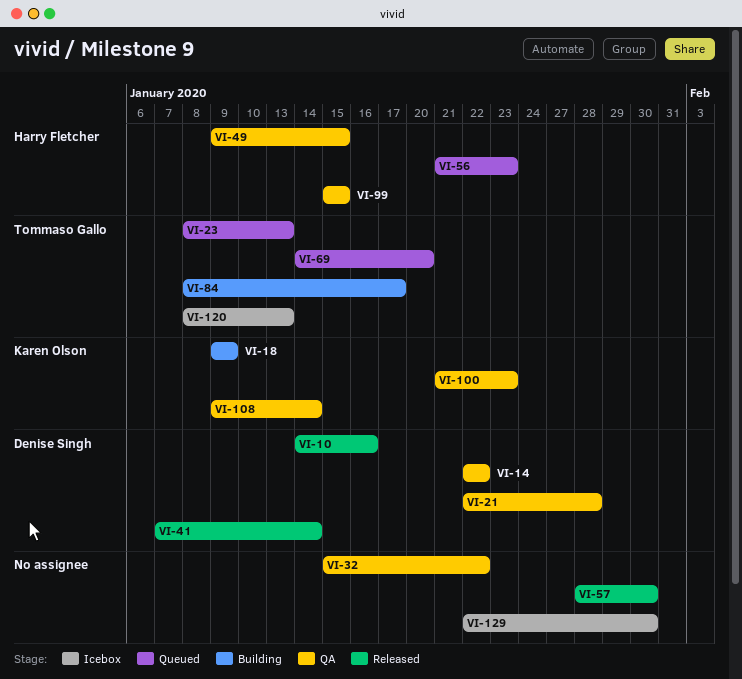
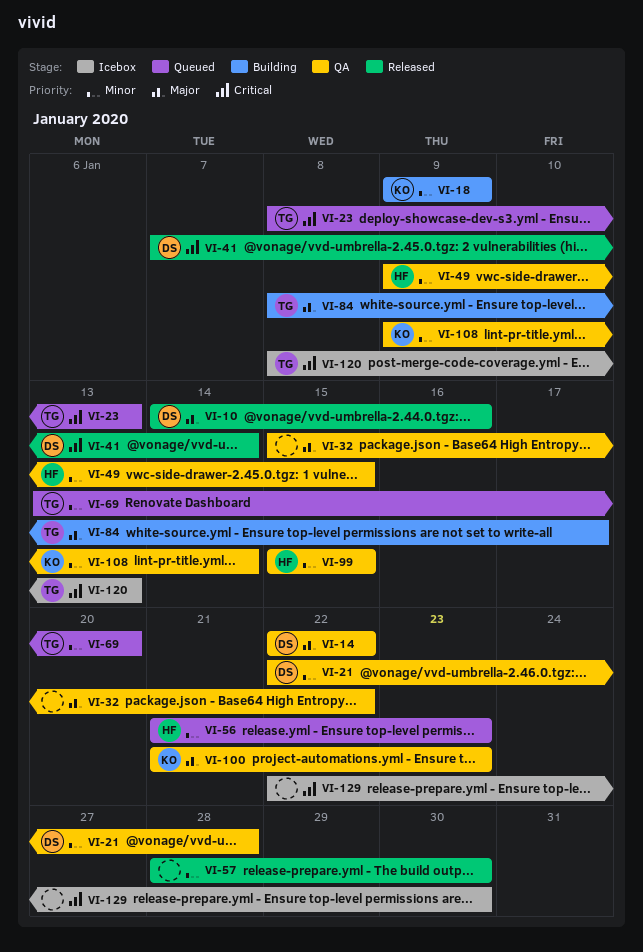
VI-69, start: Jan 14 -> Jan 13

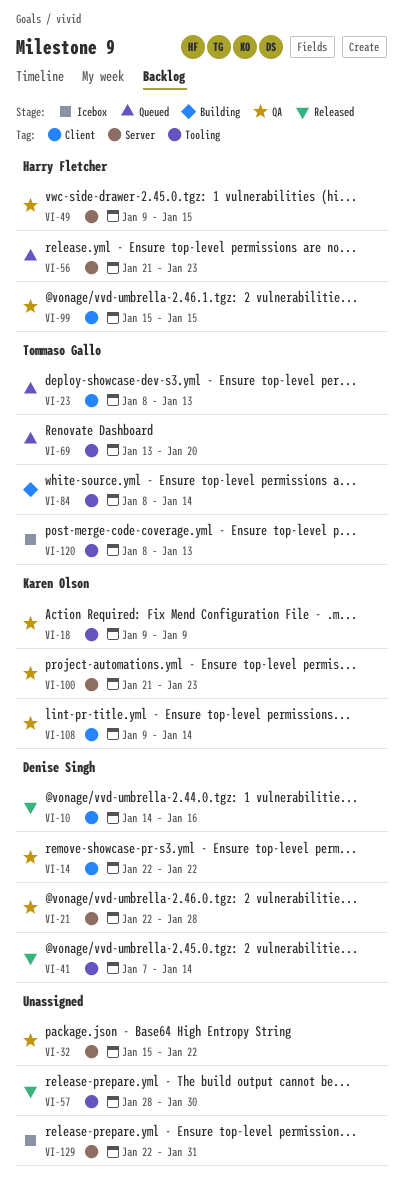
VI-18, status: Building -> QA
VI-84, due: Jan 17 -> Jan 14
VI-129, due: Jan 30 -> Jan 31

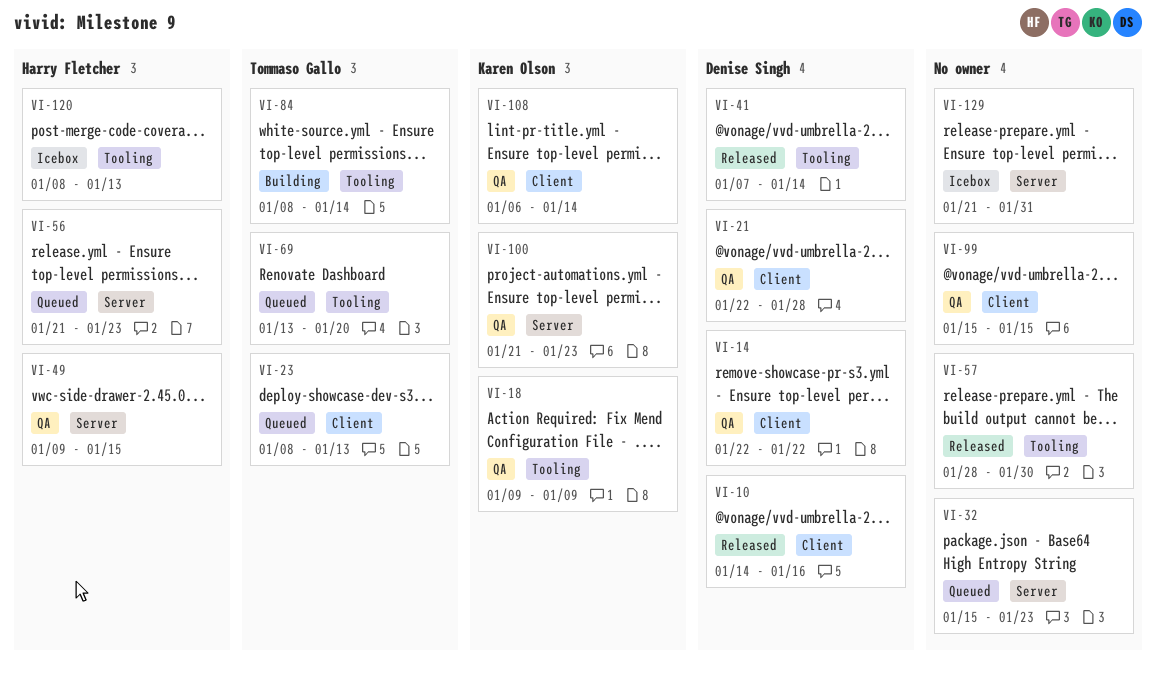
VI-21, label: Server -> Client
VI-32, status: QA -> Queued
VI-32, due: Jan 22 -> Jan 23
VI-99, owner: Harry Fletcher -> none
VI-108, start: Jan 9 -> Jan 6
VI-120, owner: Tommaso Gallo -> Harry Fletcher
VI-129, start: Jan 22 -> Jan 21

